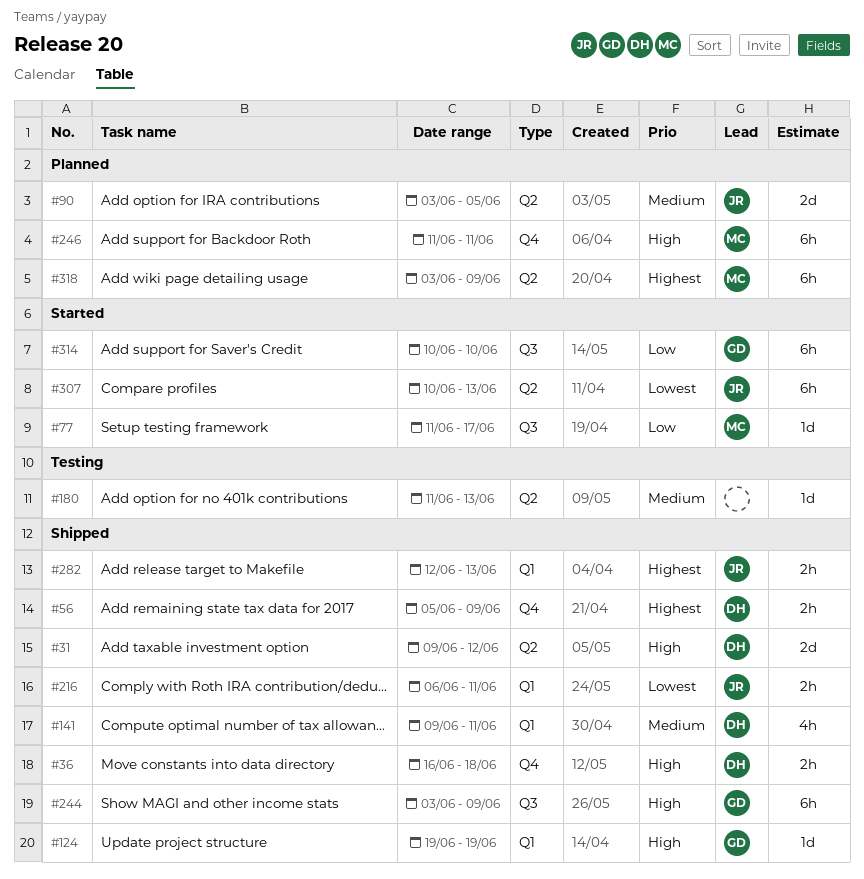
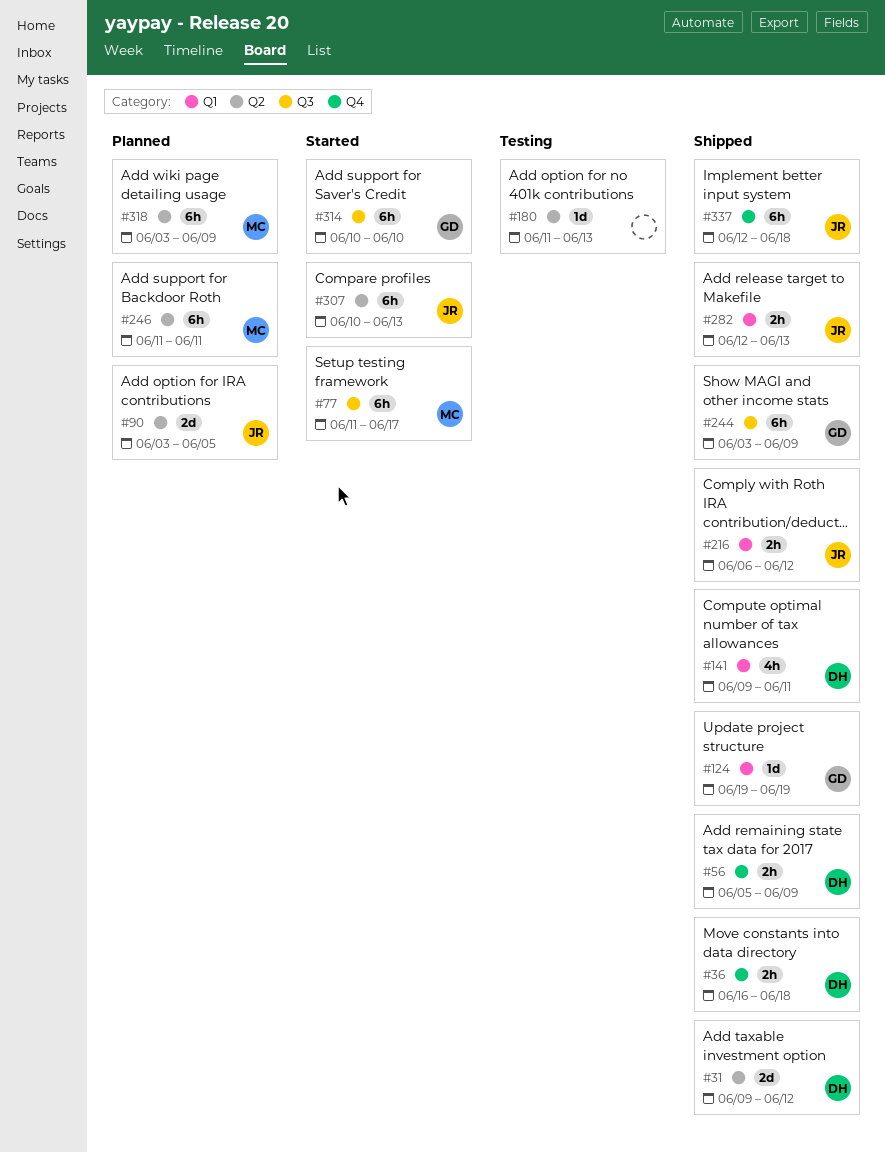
#77, estimate: 1d -> 6h
#216, due: Jun 11 -> Jun 12
#246, label: Q4 -> Q2
#337: none -> present

